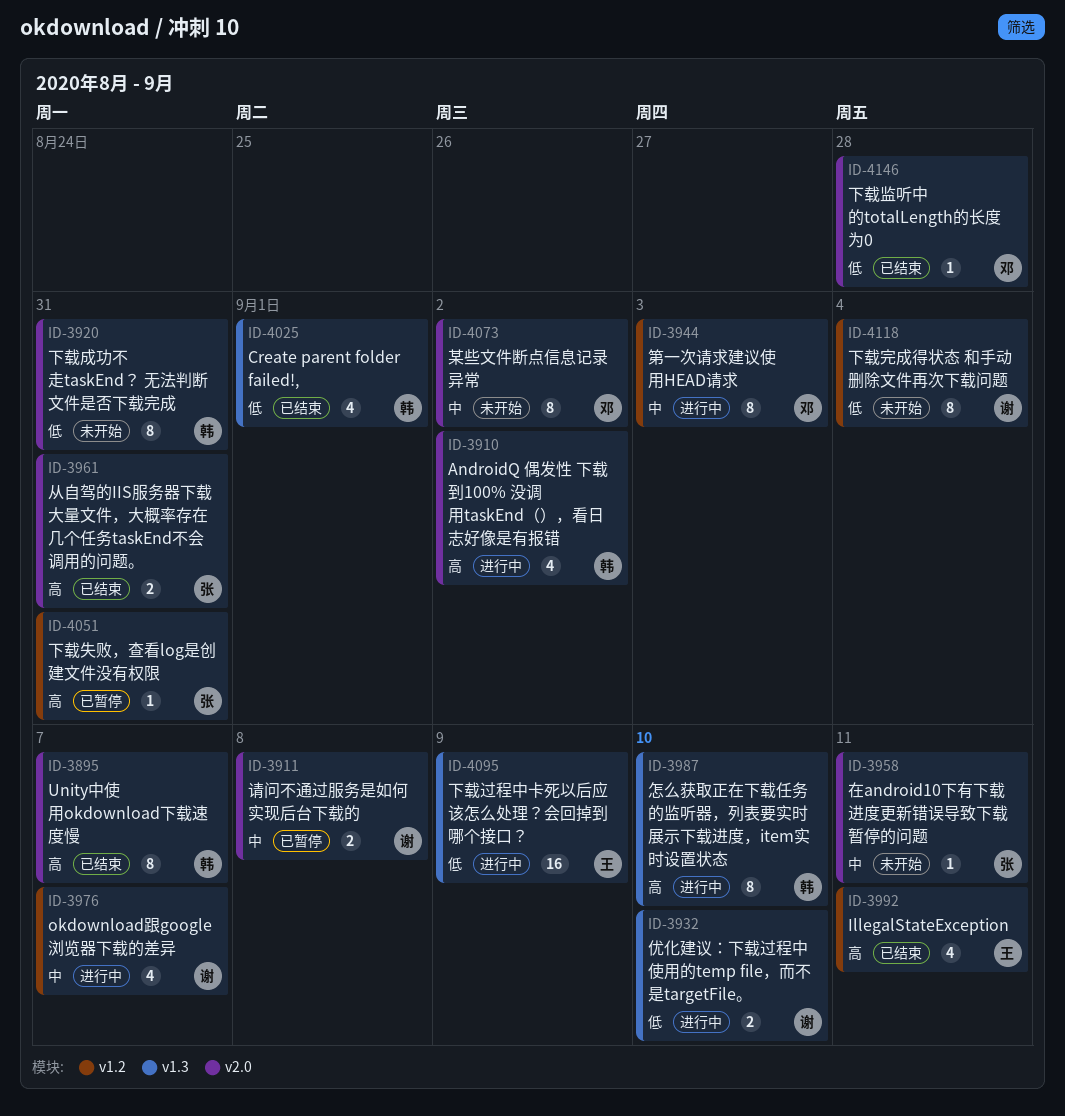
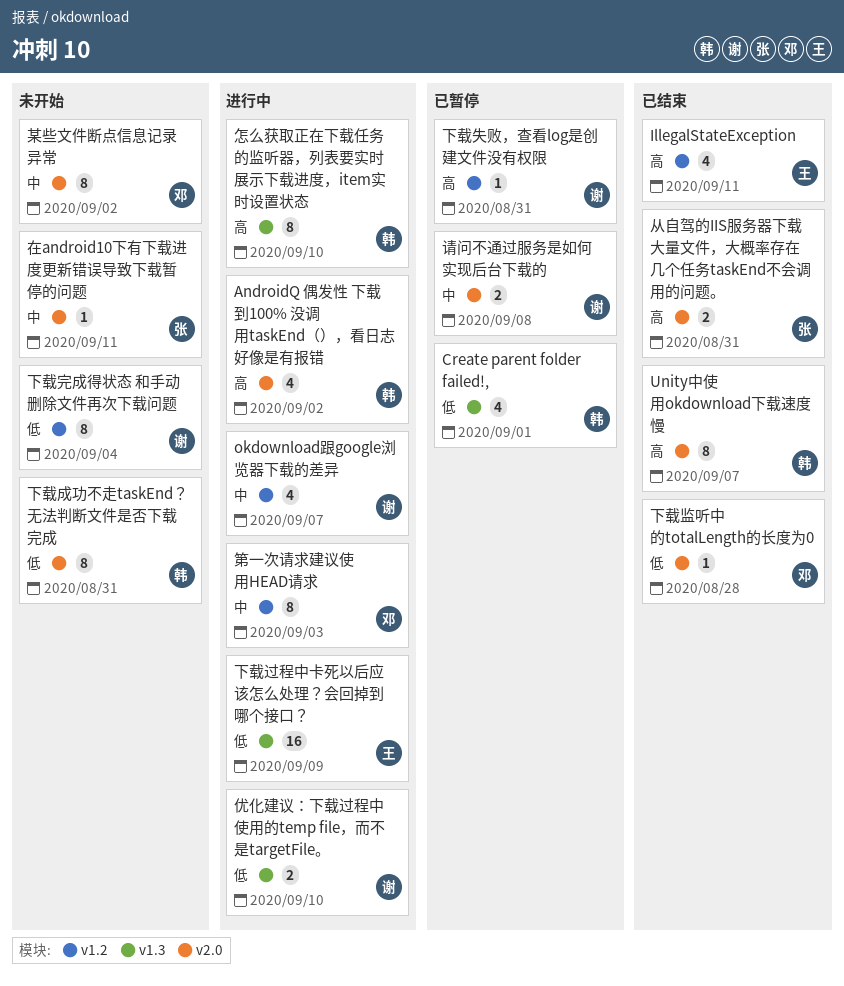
Create parent folder failed!,, status: 已结束 -> 已暂停
下载失败，查看log是创建文件没有权限, owner: 张 -> 谢

